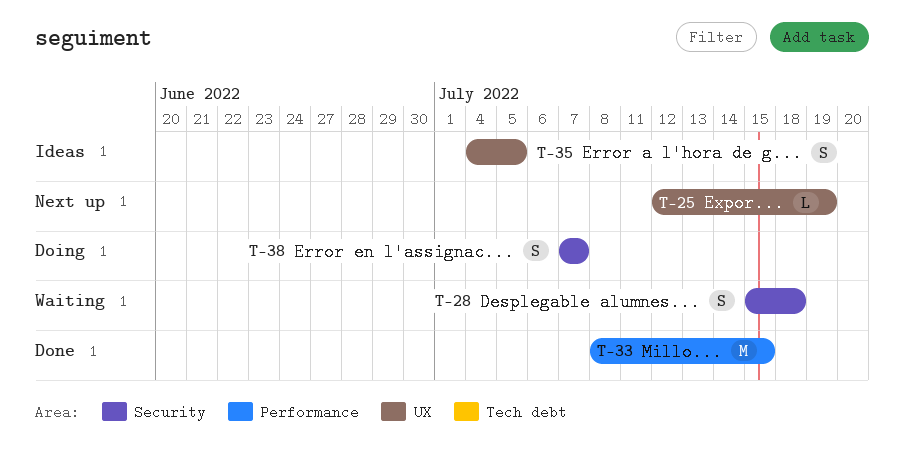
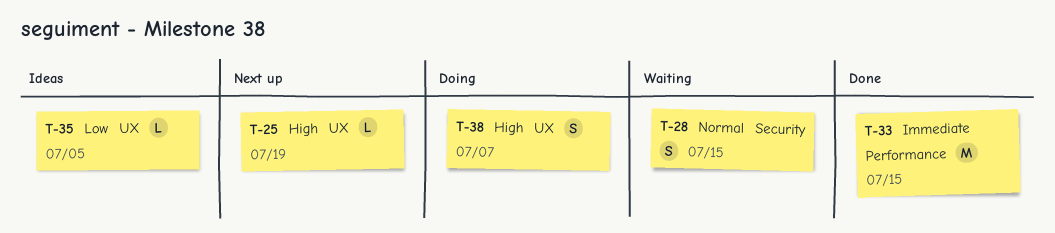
T-28, due: Jul 18 -> Jul 15
T-35, estimate: S -> L
T-38, label: Security -> UX

